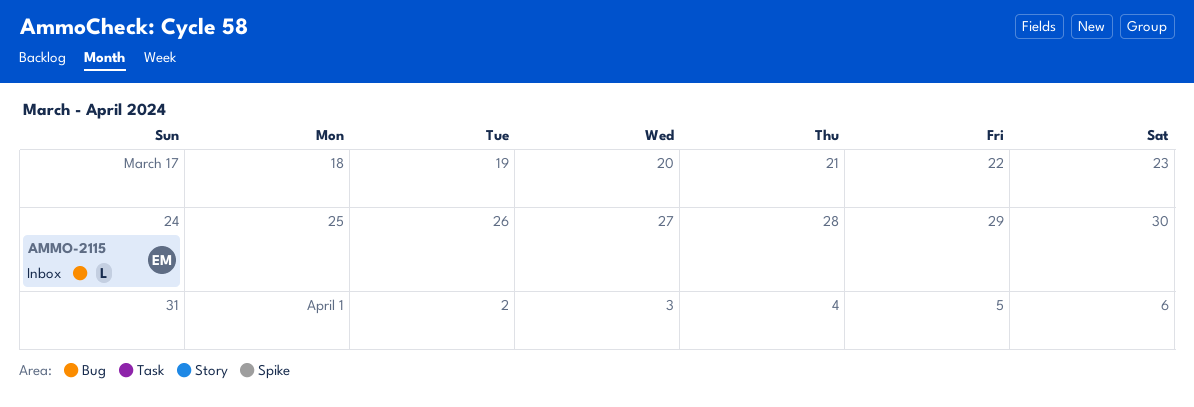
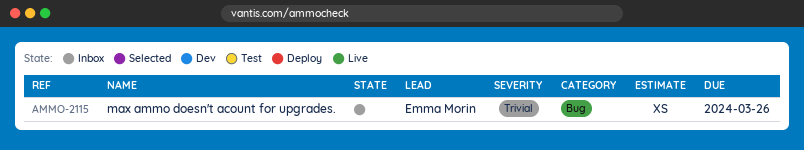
AMMO-2115, estimate: L -> XS
AMMO-2115, due: Mar 24 -> Mar 26

